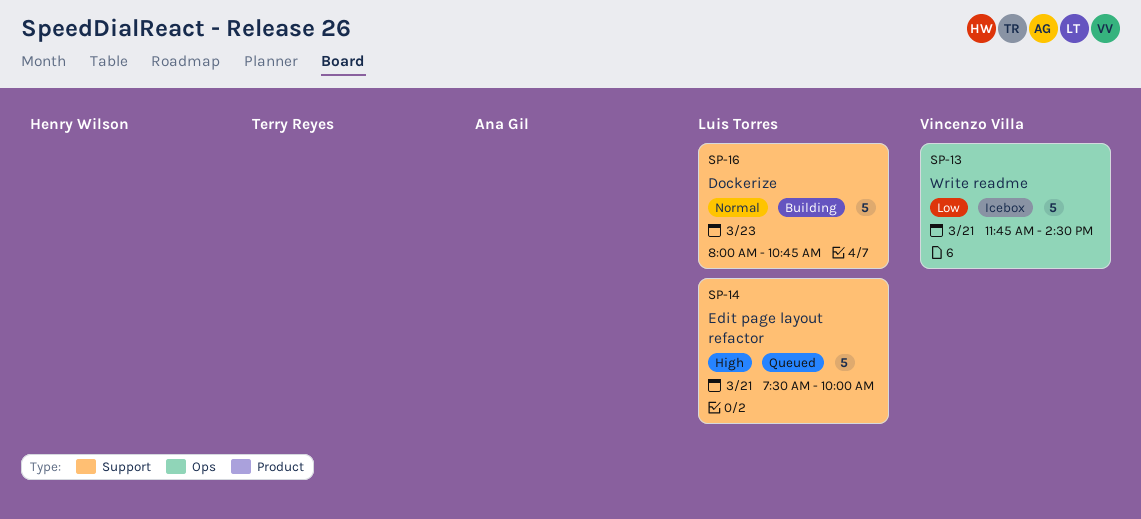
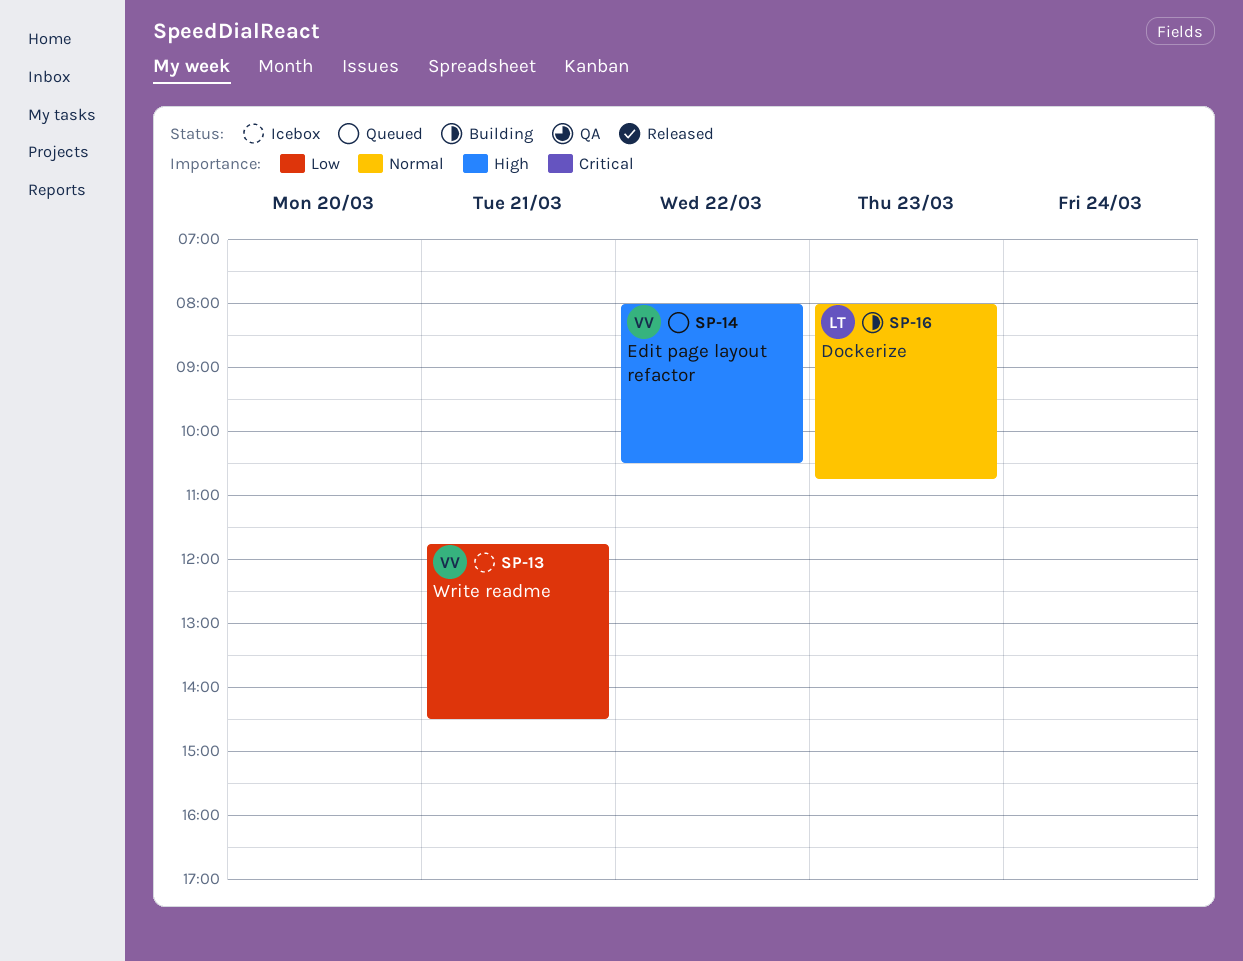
SP-14, owner: Luis Torres -> Vincenzo Villa
SP-14, day: Mar 21 -> Mar 22
SP-14, begins: 07:30 -> 08:00
SP-14, ends: 10:00 -> 10:30

